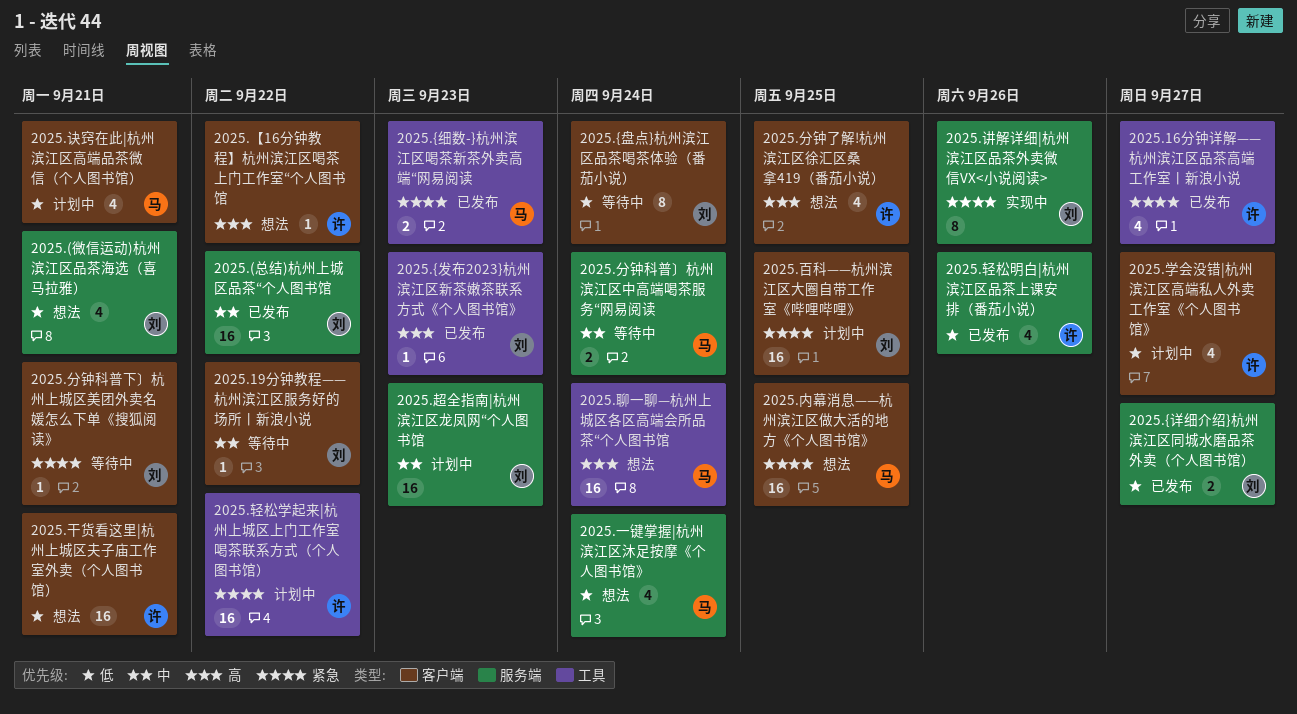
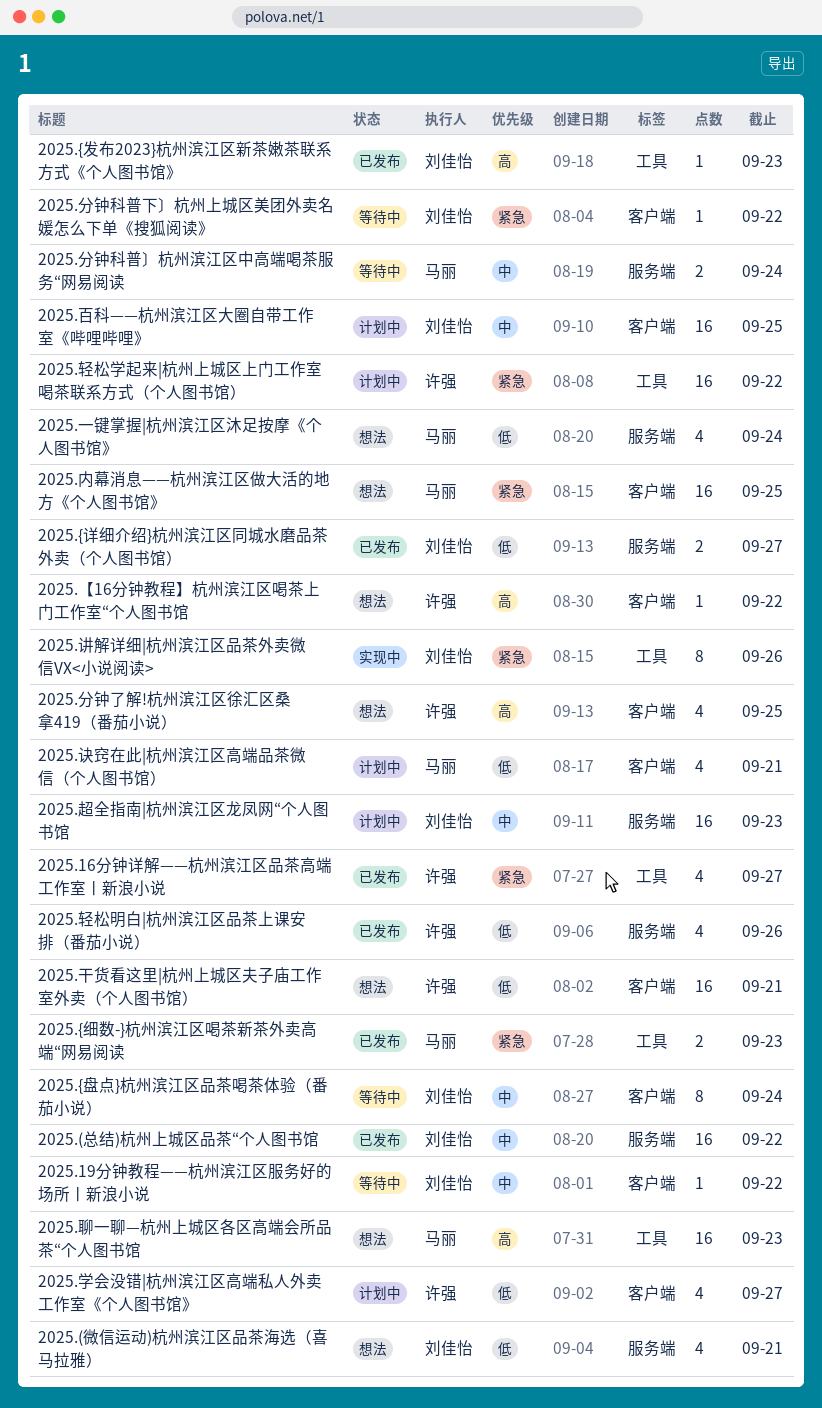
2025.{盘点}杭州滨江区品茶喝茶体验（番茄小说）, priority: 低 -> 中
2025.分钟科普下〕杭州上城区美团外卖名媛怎么下单《搜狐阅读》, due: Sep 21 -> Sep 22
2025.百科——杭州滨江区大圈自带工作室《哔哩哔哩》, priority: 紧急 -> 中
2025.聊一聊—杭州上城区各区高端会所品茶“个人图书馆, due: Sep 24 -> Sep 23
2025.讲解详细|杭州滨江区品茶外卖微信VX<小说阅读>, label: 服务端 -> 工具

